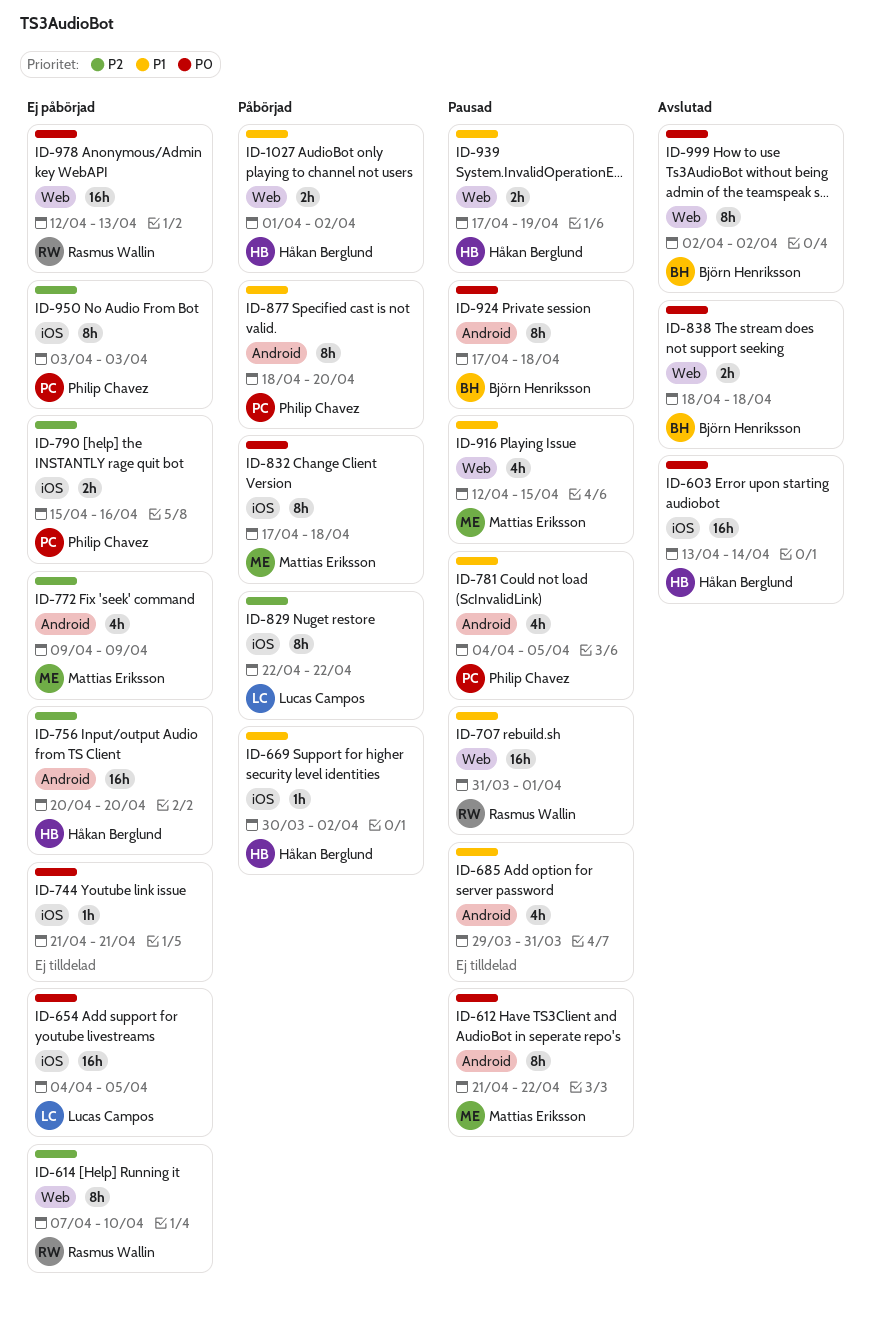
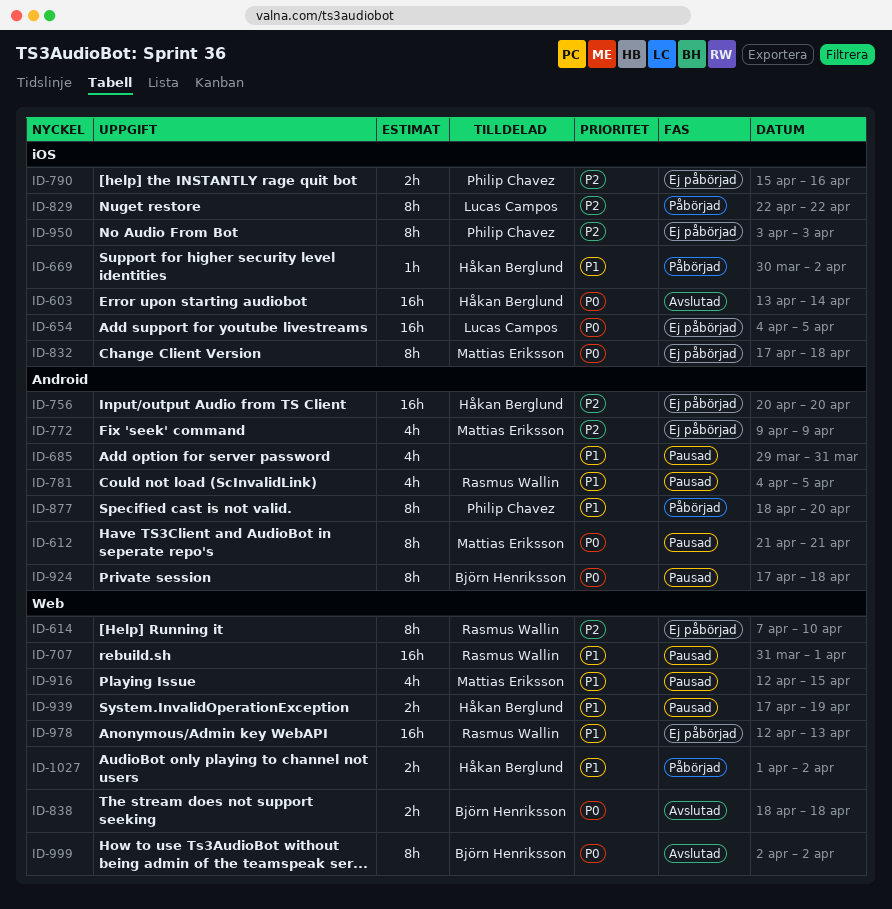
ID-612, due: Apr 22 -> Apr 21
ID-744: present -> none
ID-781, owner: Philip Chavez -> Rasmus Wallin
ID-832, status: Påbörjad -> Ej påbörjad
ID-978, priority: P0 -> P1

